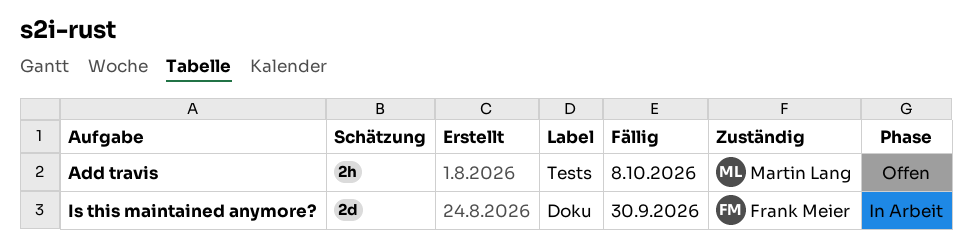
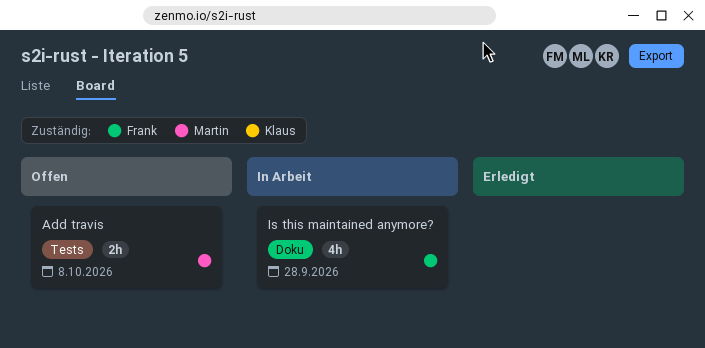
Is this maintained anymore?, estimate: 2d -> 4h
Is this maintained anymore?, due: Sep 30 -> Sep 28

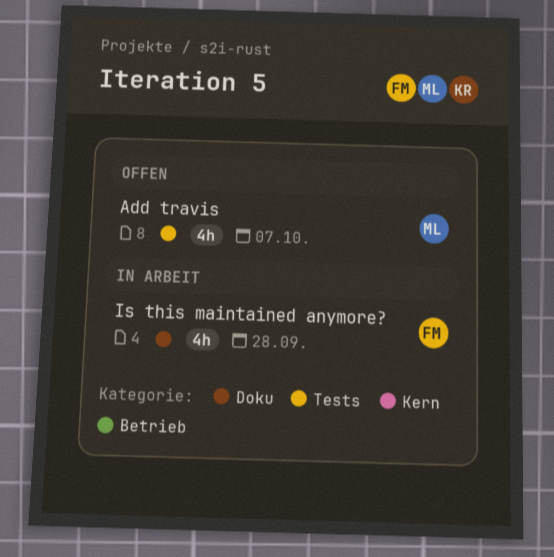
Add travis, estimate: 2h -> 4h
Add travis, due: Oct 8 -> Oct 7

